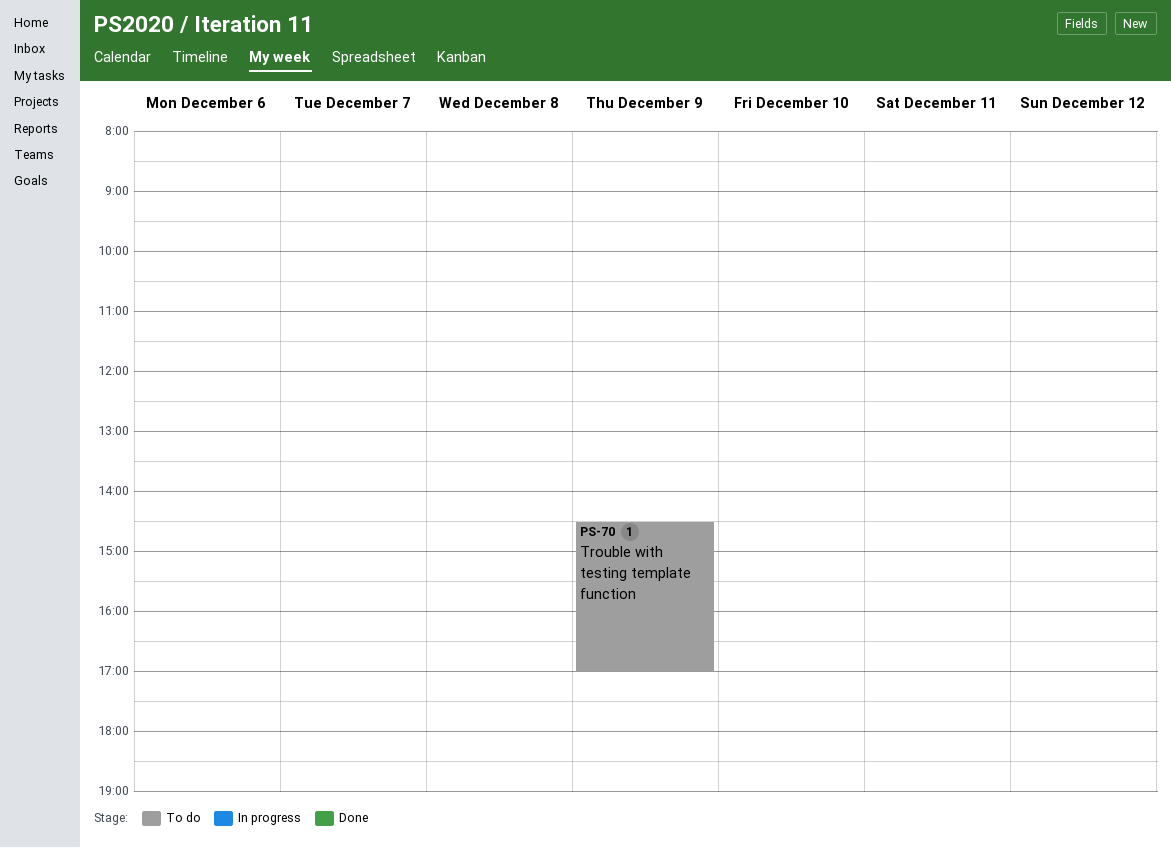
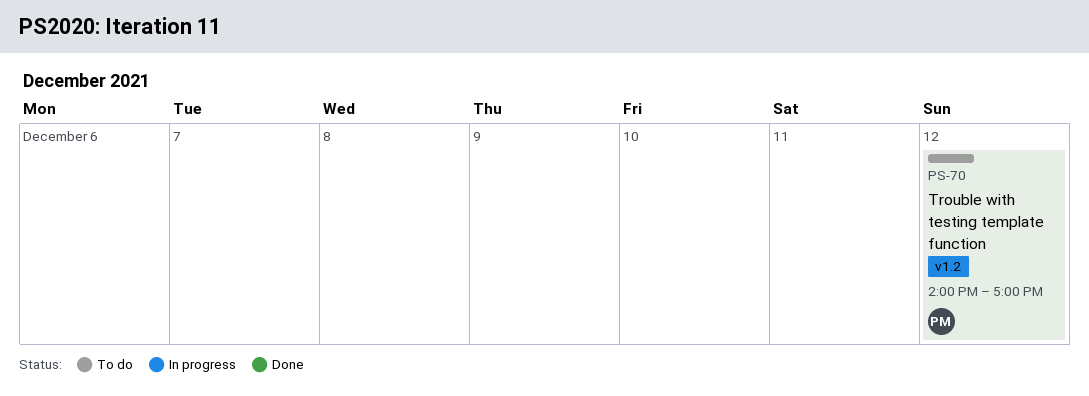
PS-70, day: Dec 9 -> Dec 12
PS-70, begins: 14:30 -> 14:00

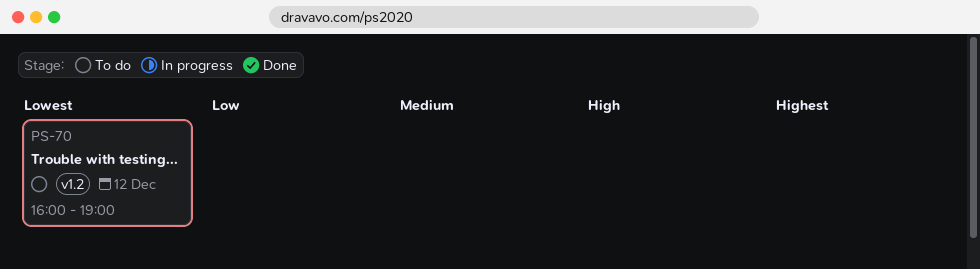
PS-70, begins: 14:00 -> 16:00
PS-70, ends: 17:00 -> 19:00

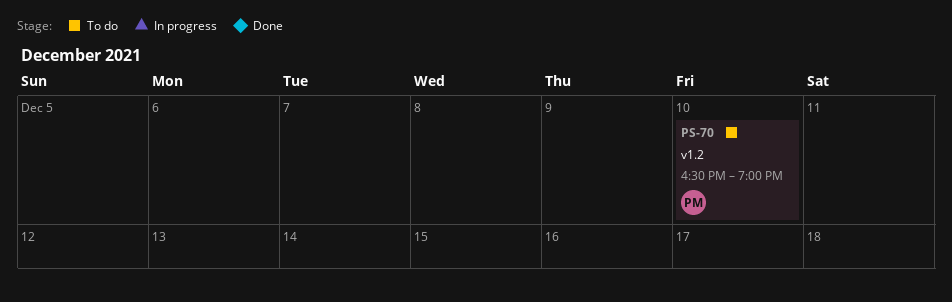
PS-70, day: Dec 12 -> Dec 10
PS-70, begins: 16:00 -> 16:30

